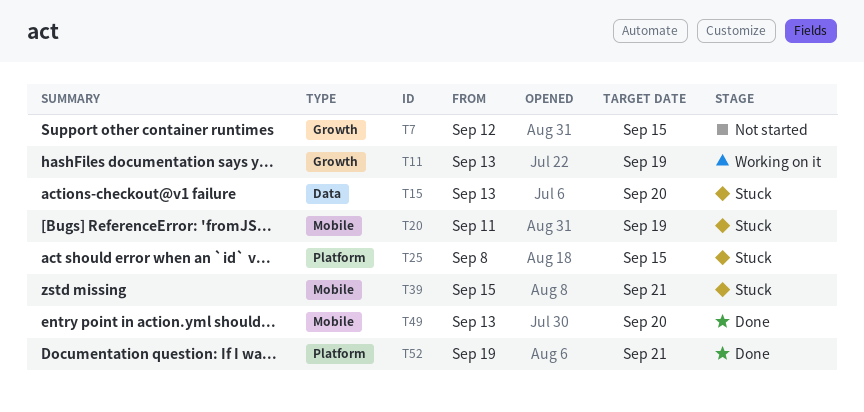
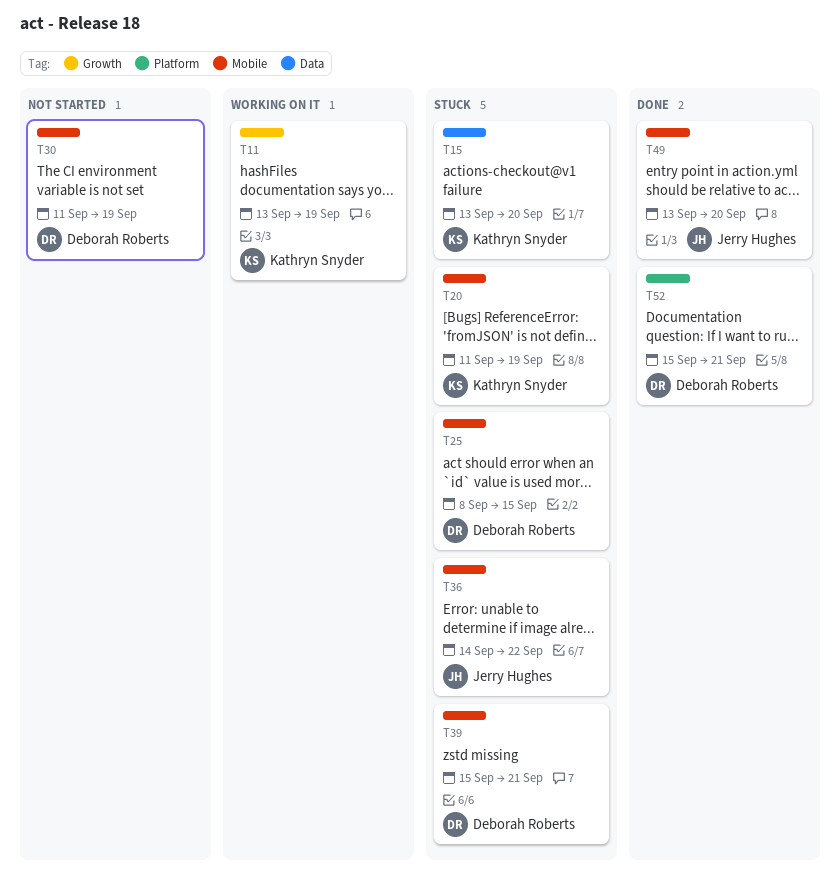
T7: present -> none
T25, label: Platform -> Mobile
T30: none -> present
T36: none -> present
T52, start: Sep 19 -> Sep 15

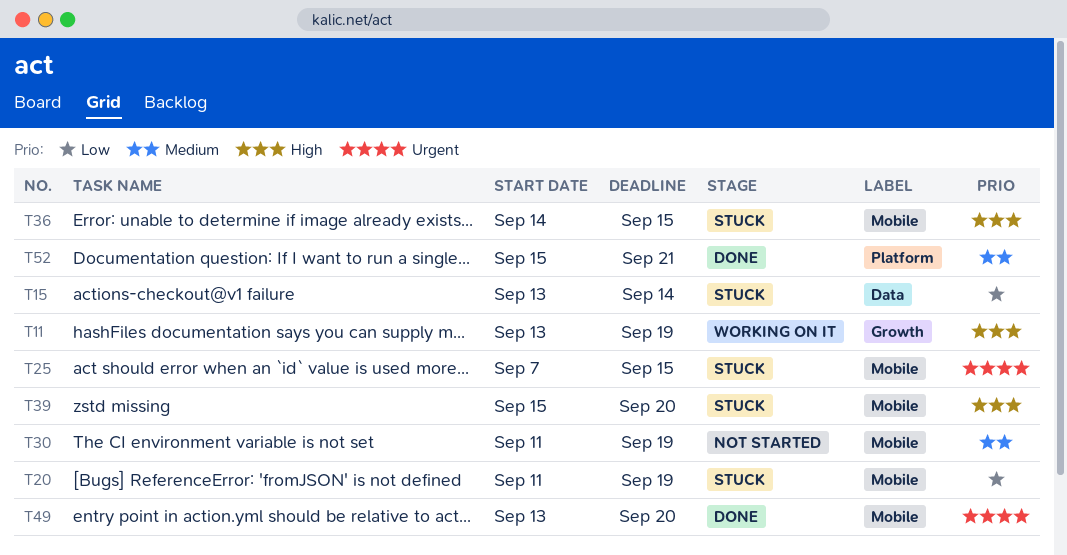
T15, due: Sep 20 -> Sep 14
T25, start: Sep 8 -> Sep 7
T36, due: Sep 22 -> Sep 15
T39, due: Sep 21 -> Sep 20

